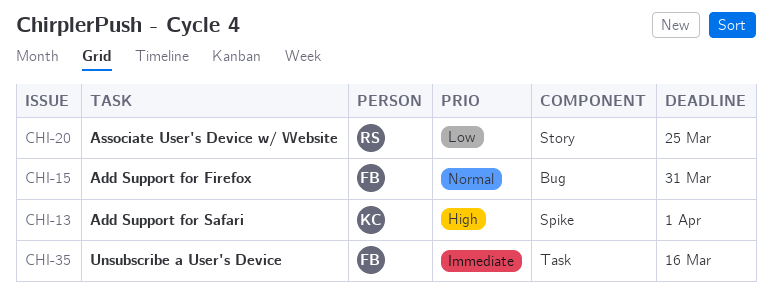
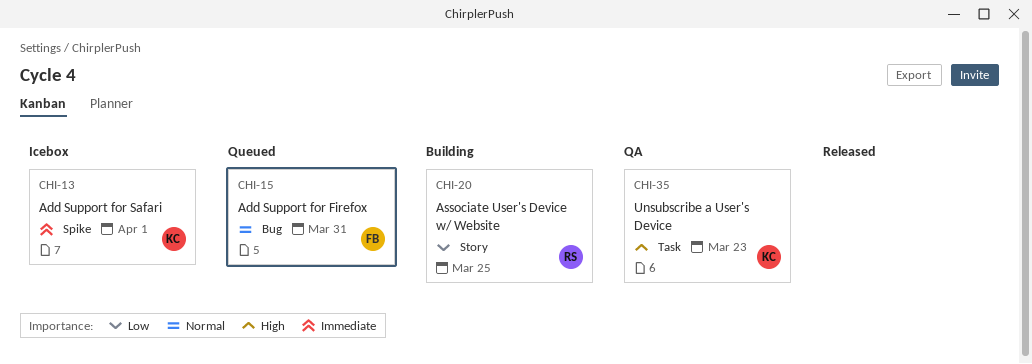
CHI-13, priority: High -> Immediate
CHI-35, owner: FB -> KC
CHI-35, priority: Immediate -> High
CHI-35, due: Mar 16 -> Mar 23

